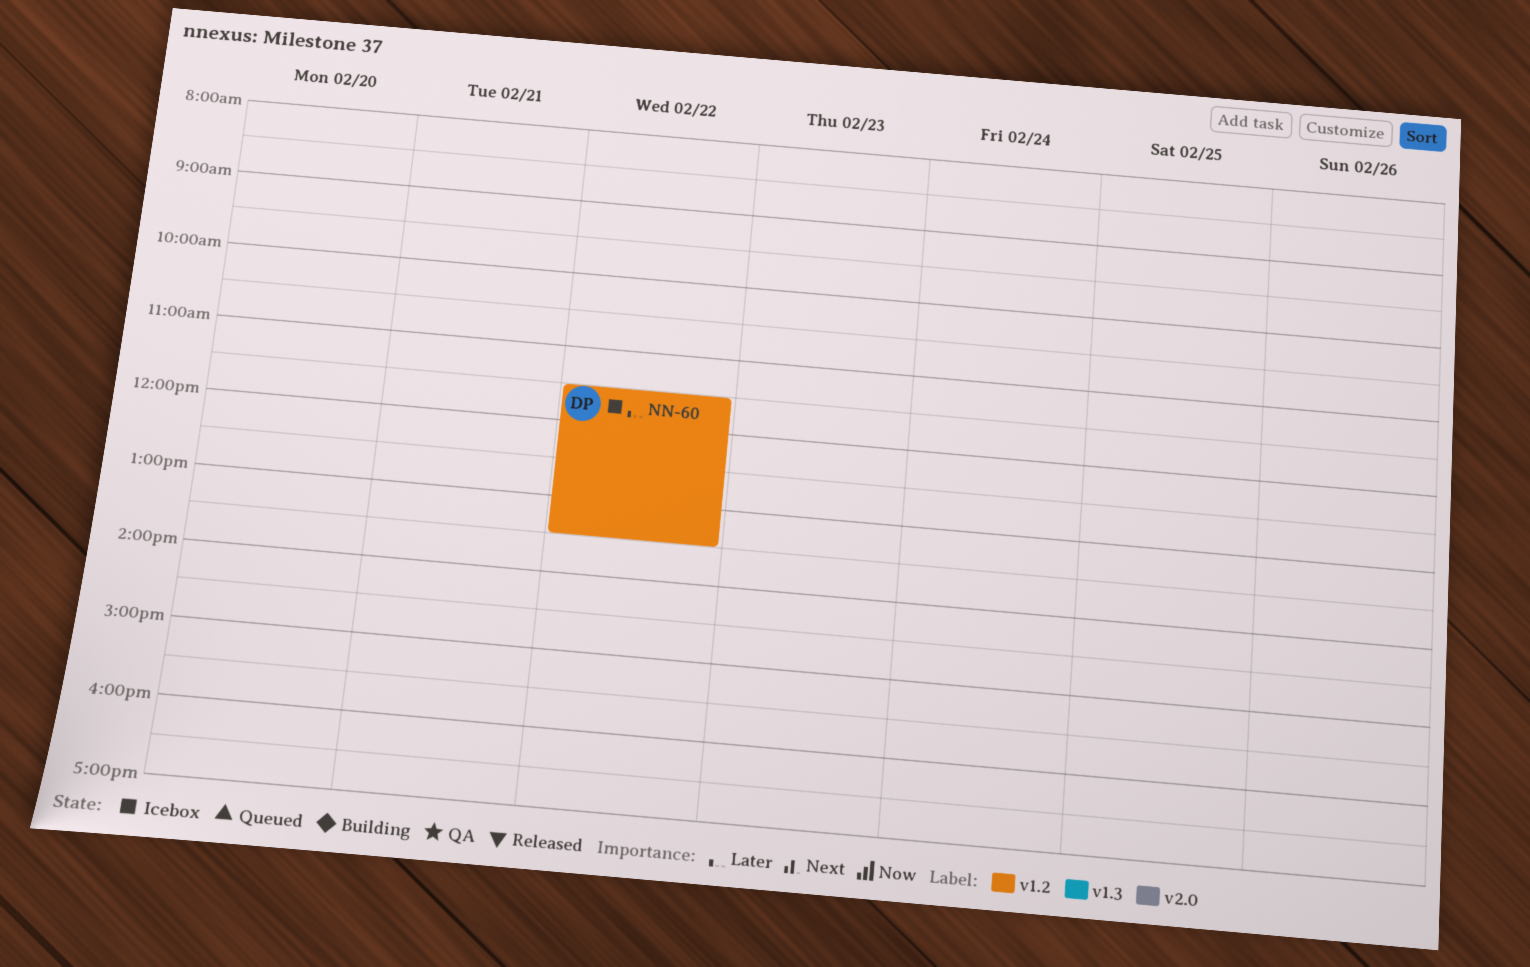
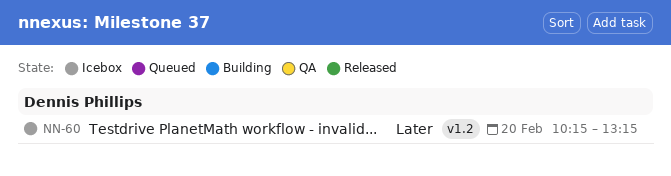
NN-60, day: Feb 22 -> Feb 20
NN-60, begins: 11:30 -> 10:15
NN-60, ends: 13:30 -> 13:15

